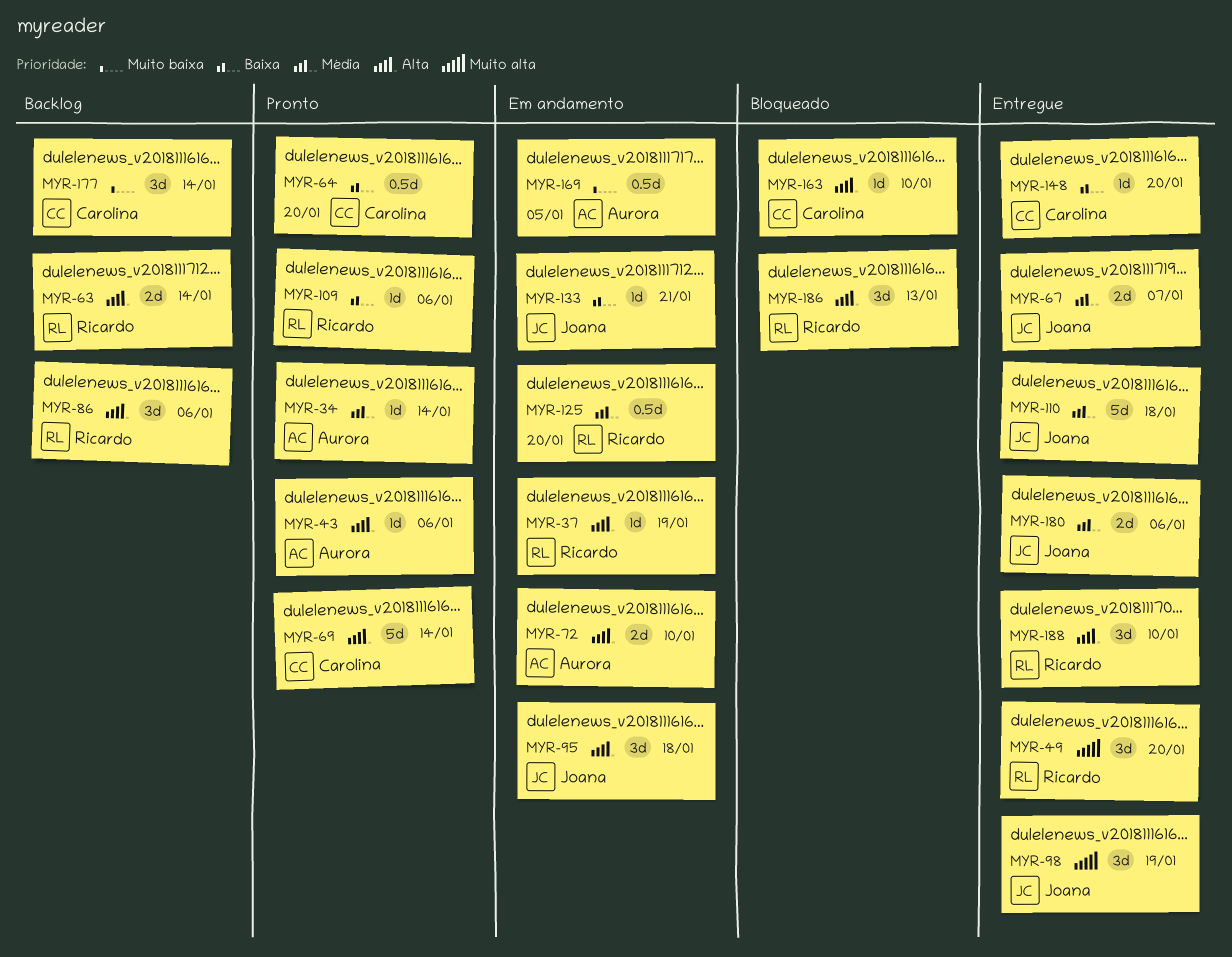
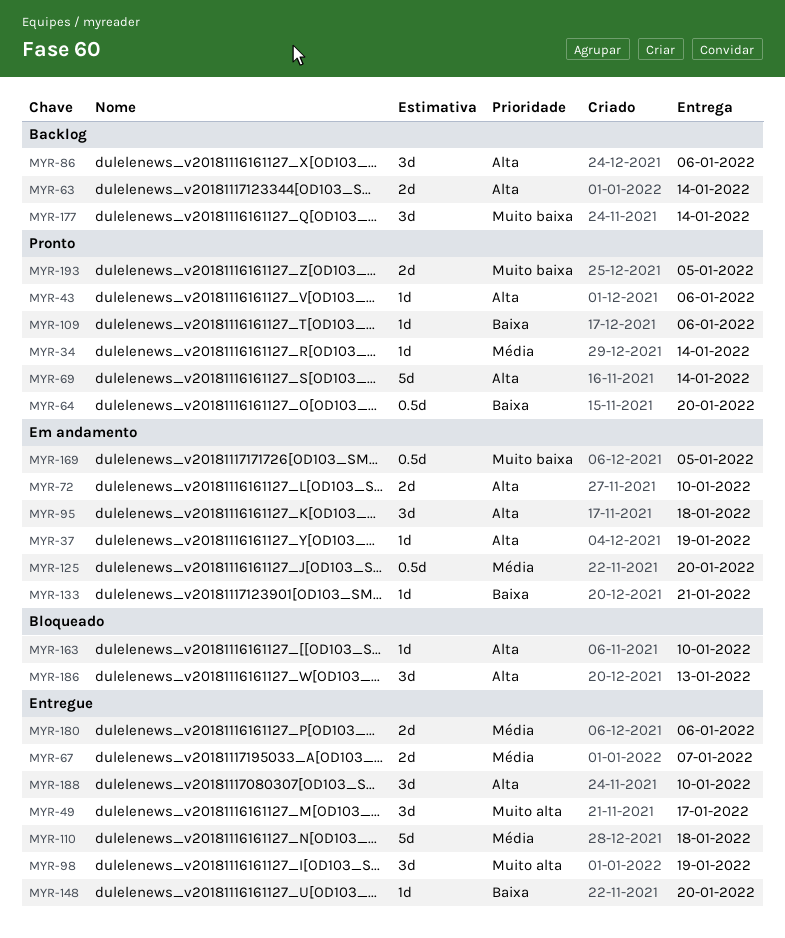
MYR-49, due: Jan 20 -> Jan 17
MYR-193: none -> present

